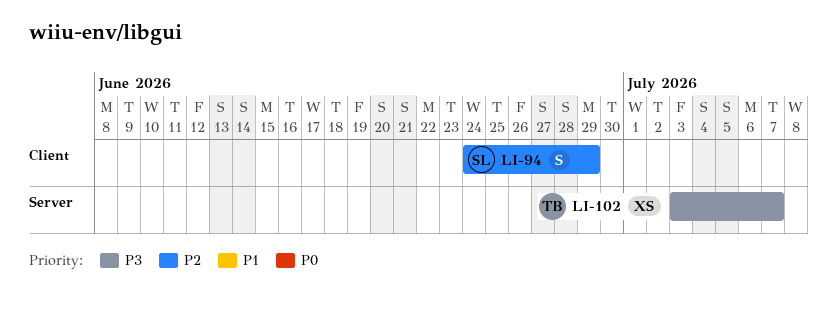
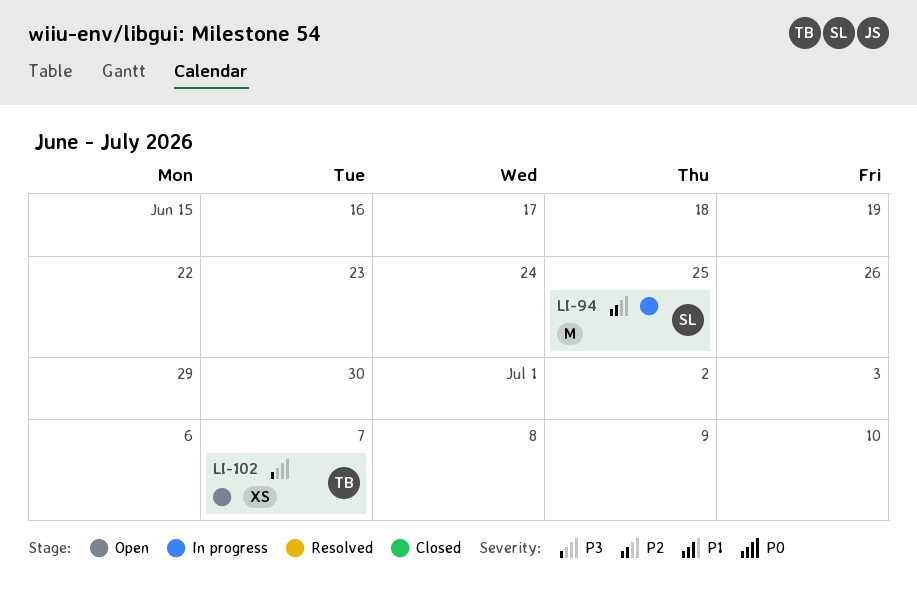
LI-94, estimate: S -> M
LI-94, due: Jun 29 -> Jun 25

